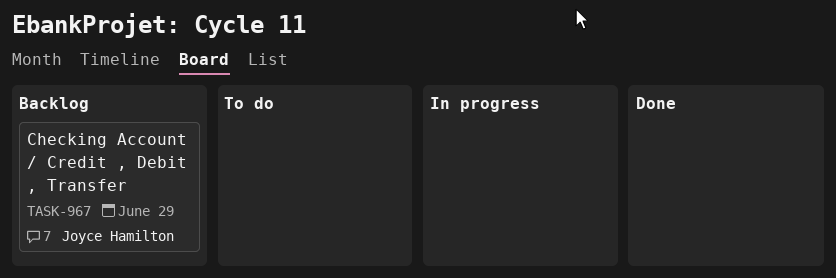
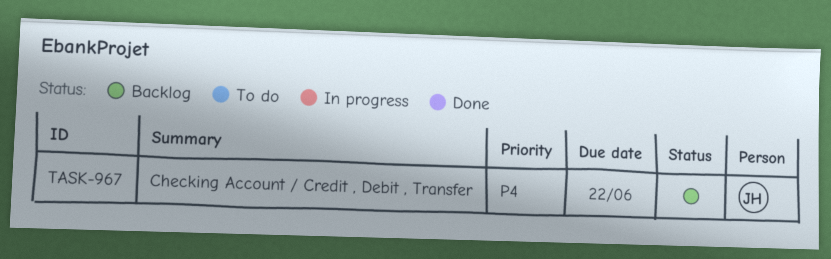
TASK-967, due: Jun 29 -> Jun 22

